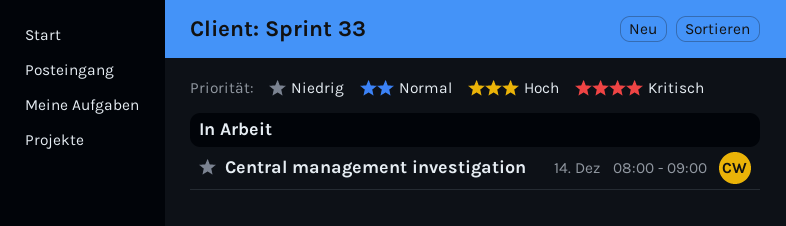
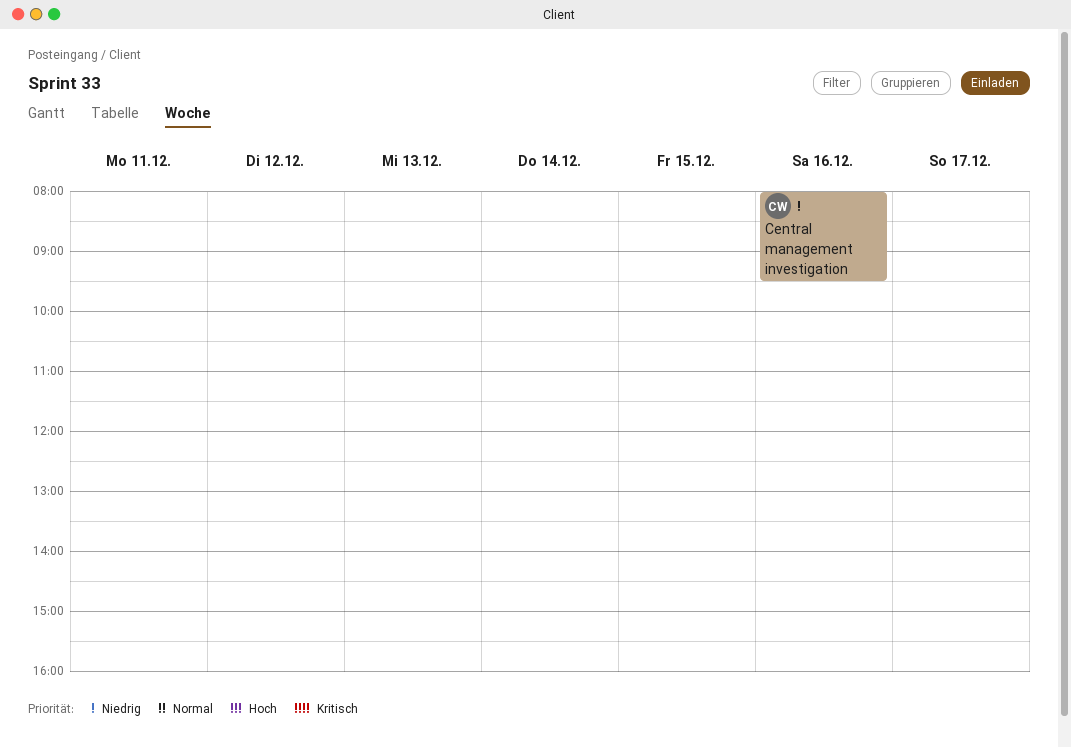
Central management investigation, day: Dec 14 -> Dec 16
Central management investigation, ends: 09:00 -> 09:30

